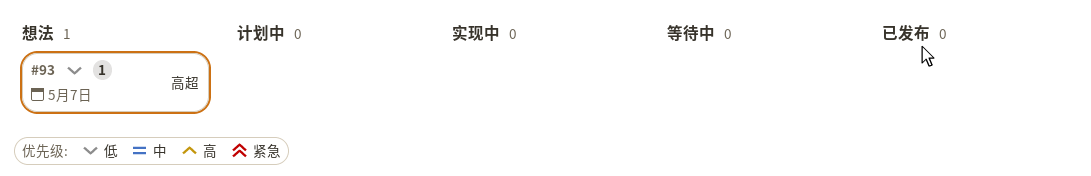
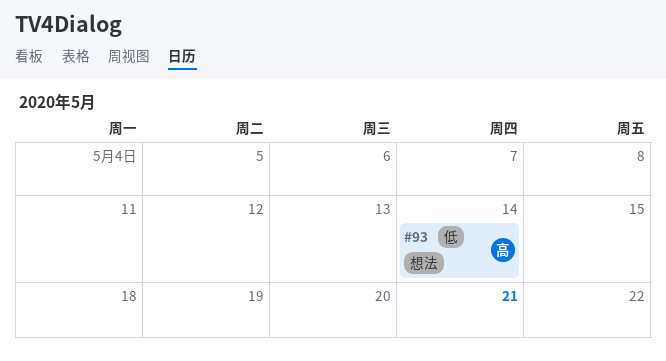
#93, due: May 7 -> May 14

